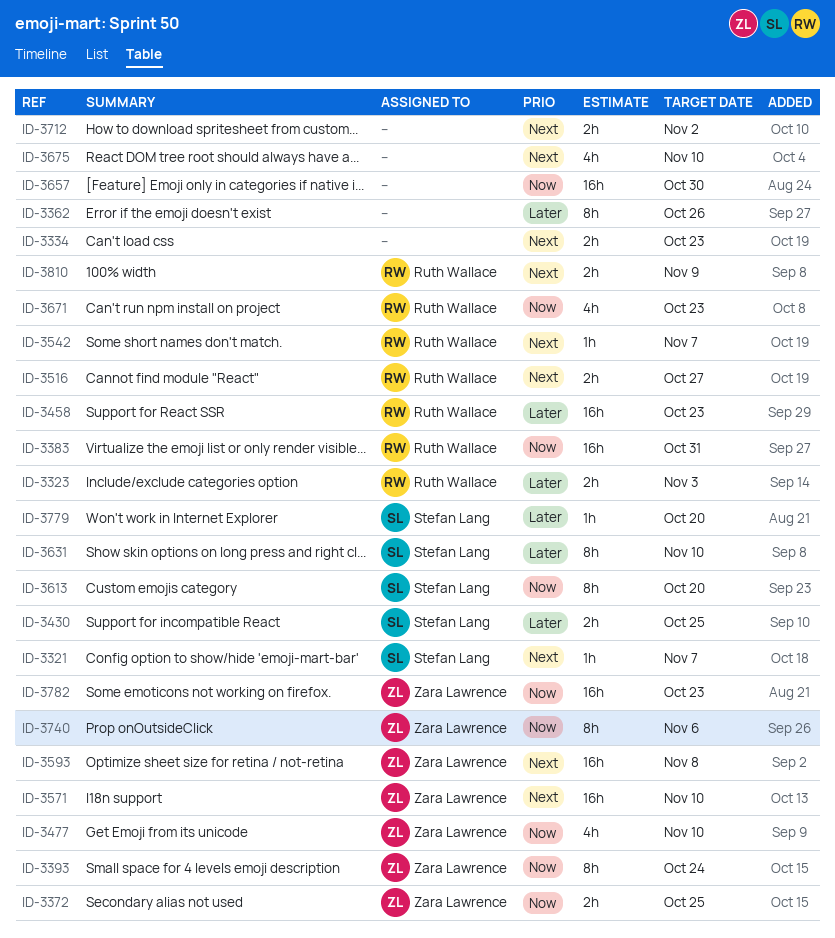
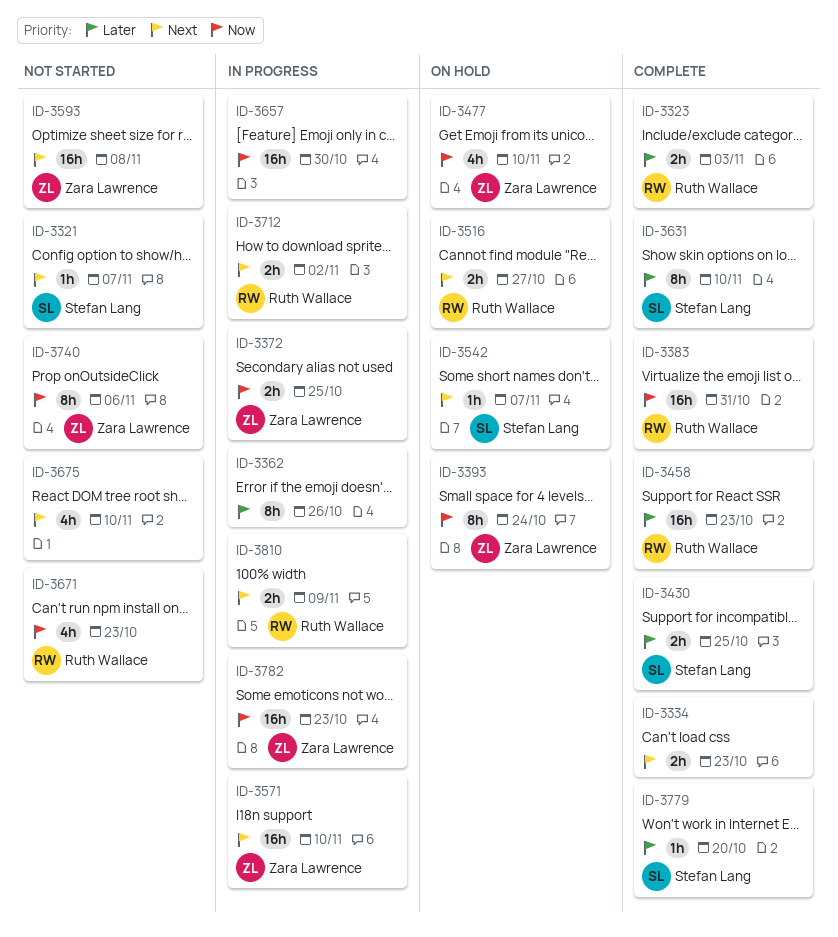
ID-3542, owner: Ruth Wallace -> Stefan Lang
ID-3613: present -> none
ID-3712, owner: none -> Ruth Wallace

